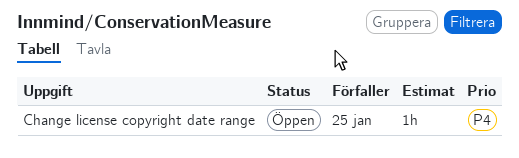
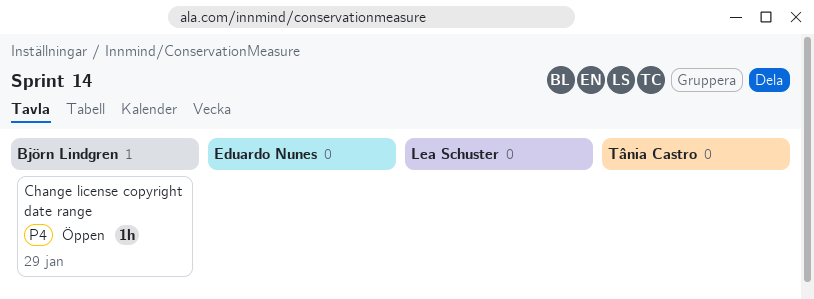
Change license copyright date range, due: Jan 25 -> Jan 29

